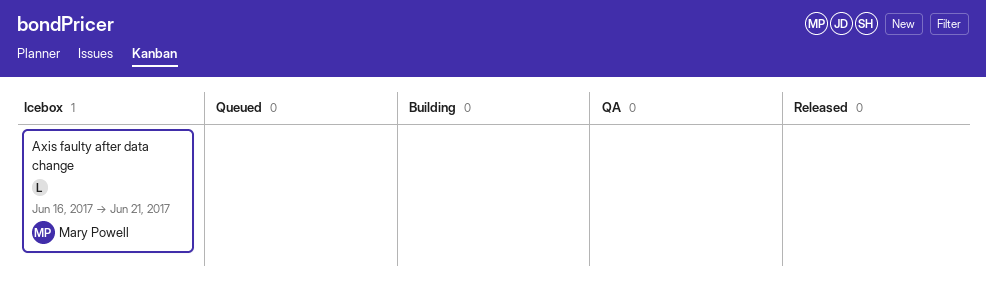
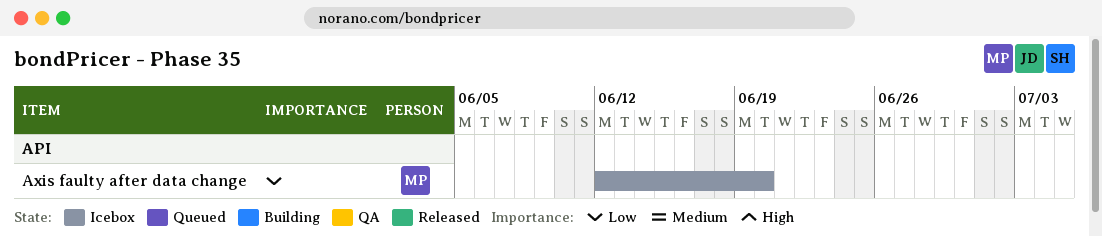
Axis faulty after data change, start: Jun 16 -> Jun 12
Axis faulty after data change, due: Jun 21 -> Jun 20

